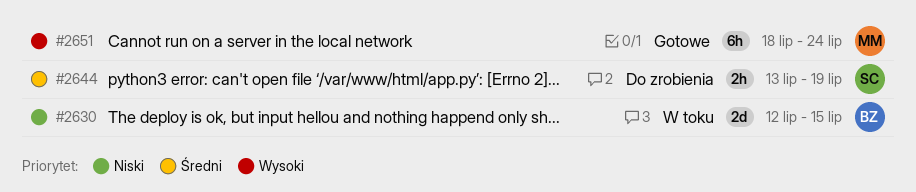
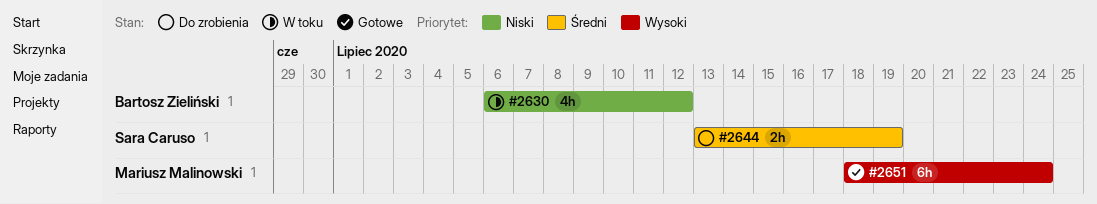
#2630, estimate: 2d -> 4h
#2630, start: Jul 12 -> Jul 6
#2630, due: Jul 15 -> Jul 12

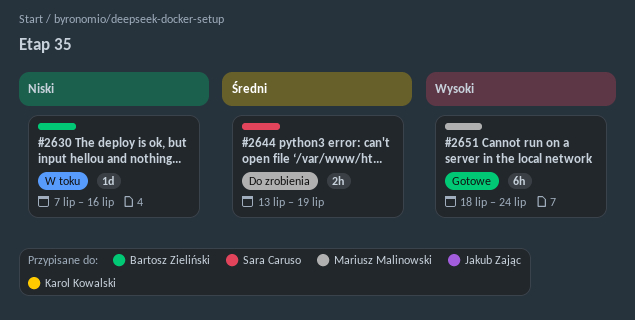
#2630, estimate: 4h -> 1d
#2630, start: Jul 6 -> Jul 7
#2630, due: Jul 12 -> Jul 16

